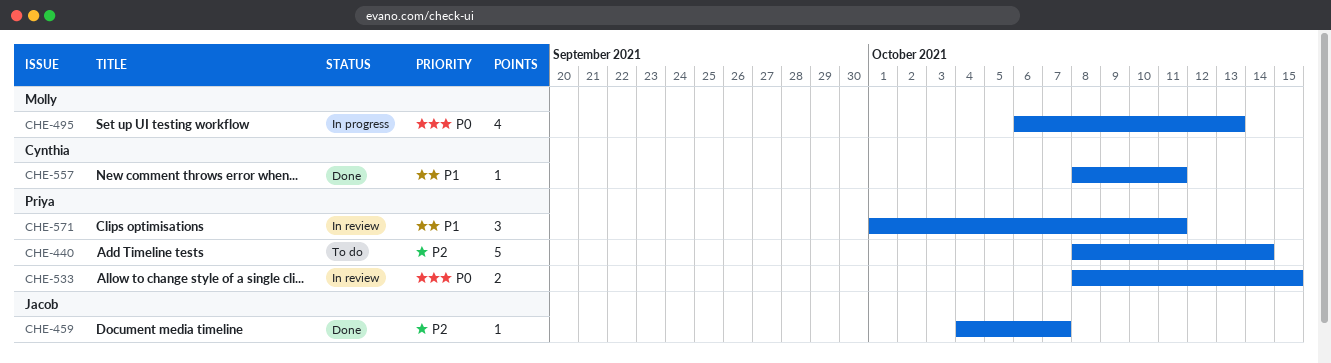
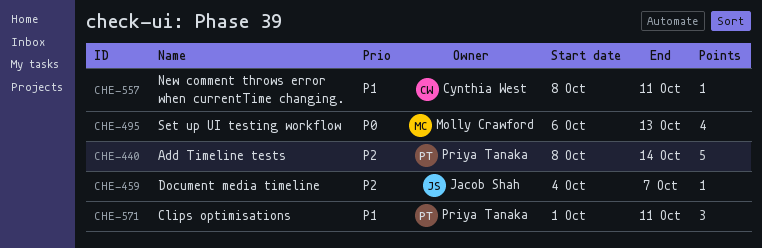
CHE-533: present -> none

